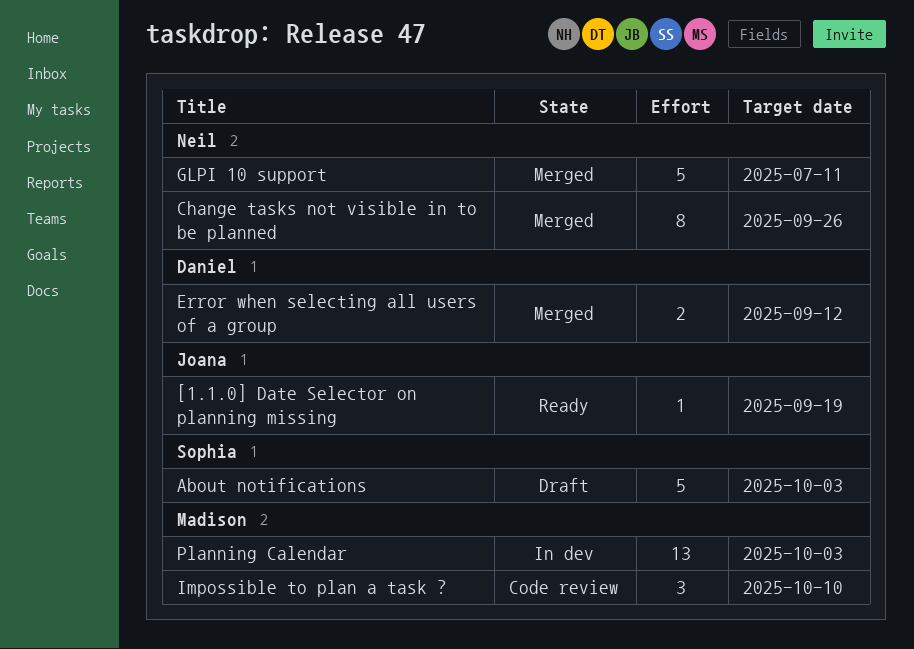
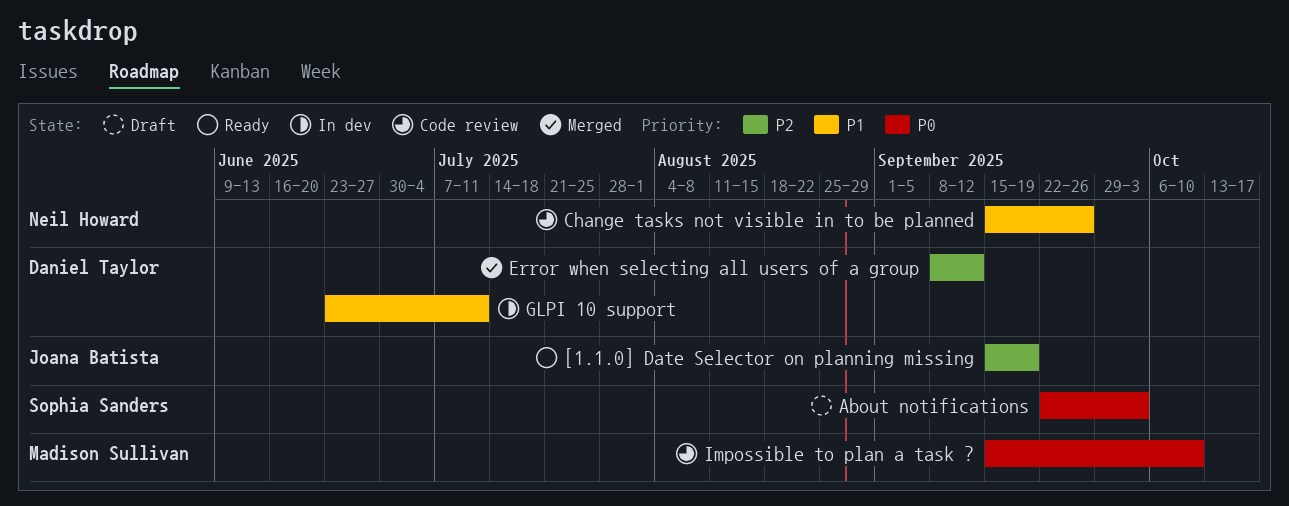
Change tasks not visible in to be planned, status: Merged -> Code review
GLPI 10 support, status: Merged -> In dev
GLPI 10 support, owner: Neil Howard -> Daniel Taylor
Planning Calendar: present -> none

